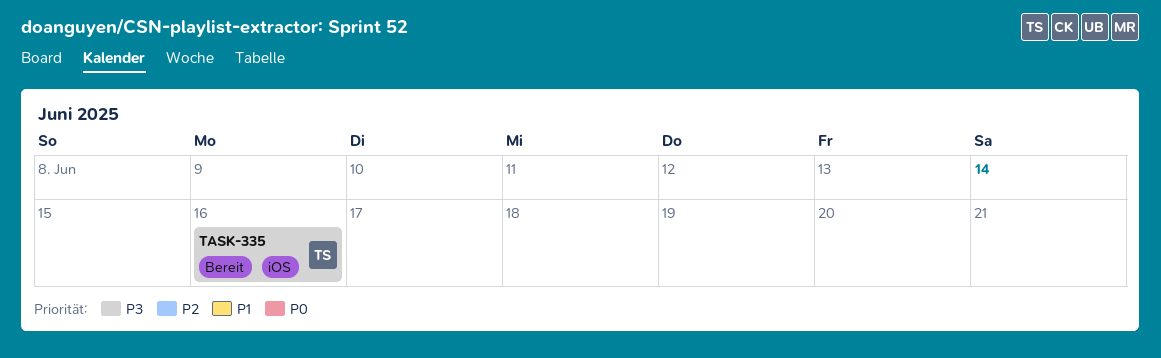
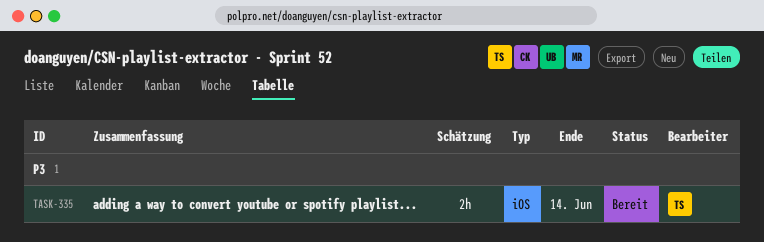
TASK-335, due: Jun 16 -> Jun 14

